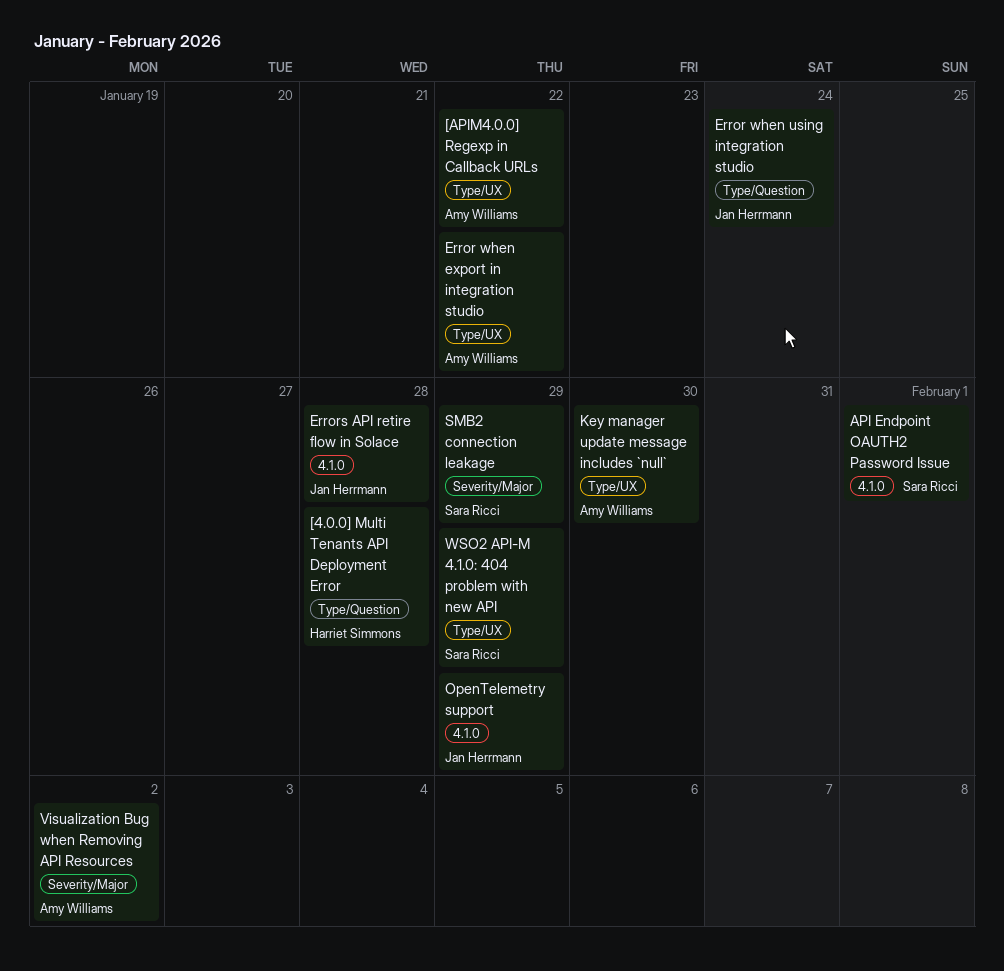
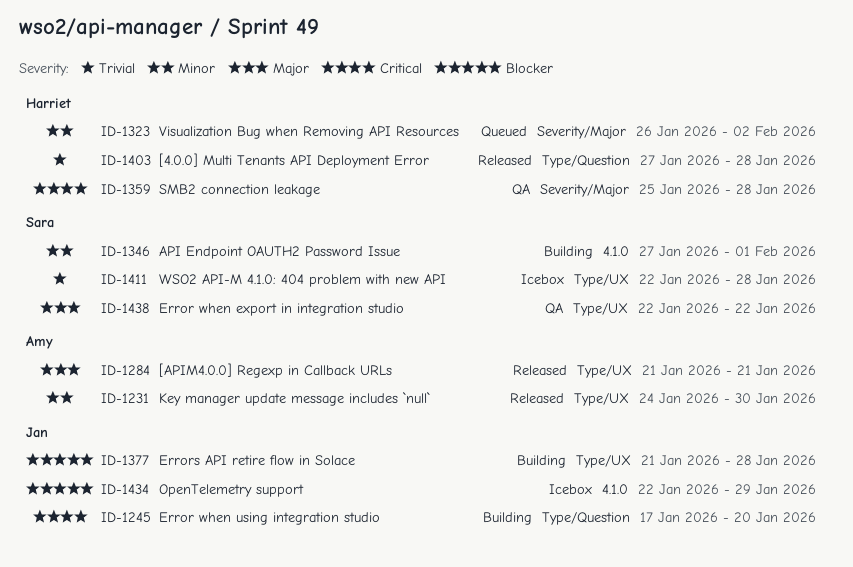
[APIM4.0.0] Regexp in Callback URLs, due: Jan 22 -> Jan 21
Error when export in integration studio, owner: Amy Williams -> Sara Ricci
Error when using integration studio, due: Jan 24 -> Jan 20
Errors API retire flow in Solace, label: 4.1.0 -> Type/UX
SMB2 connection leakage, owner: Sara Ricci -> Harriet Simmons
SMB2 connection leakage, due: Jan 29 -> Jan 28
Visualization Bug when Removing API Resources, owner: Amy Williams -> Harriet Simmons
WSO2 API-M 4.1.0: 404 problem with new API, due: Jan 29 -> Jan 28

